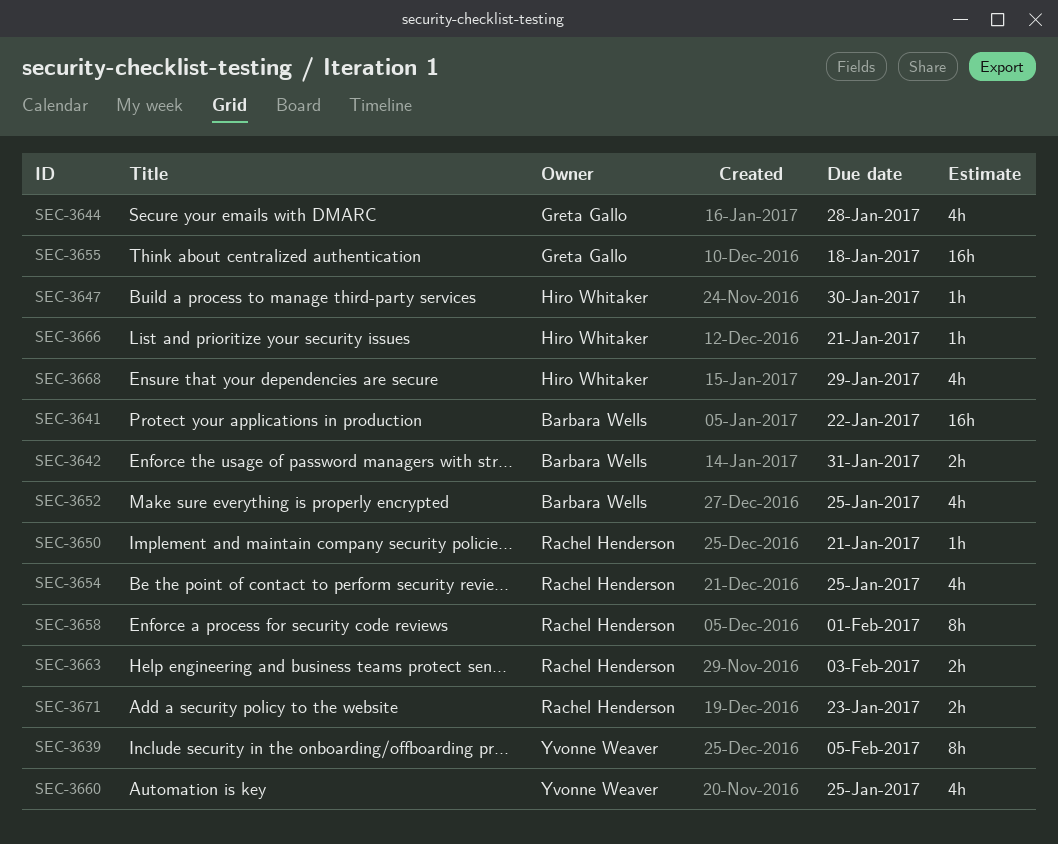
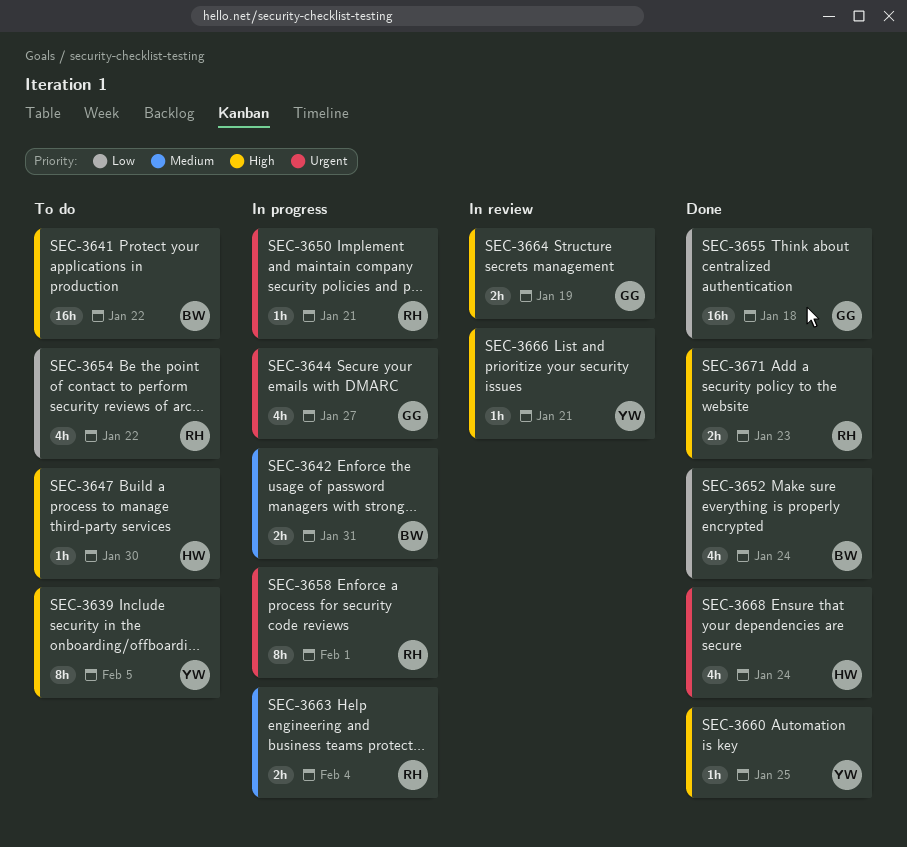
SEC-3644, due: Jan 28 -> Jan 27
SEC-3652, due: Jan 25 -> Jan 24
SEC-3654, due: Jan 25 -> Jan 22
SEC-3660, estimate: 4h -> 1h
SEC-3663, due: Feb 3 -> Feb 4
SEC-3664: none -> present
SEC-3666, owner: Hiro Whitaker -> Yvonne Weaver
SEC-3668, due: Jan 29 -> Jan 24

